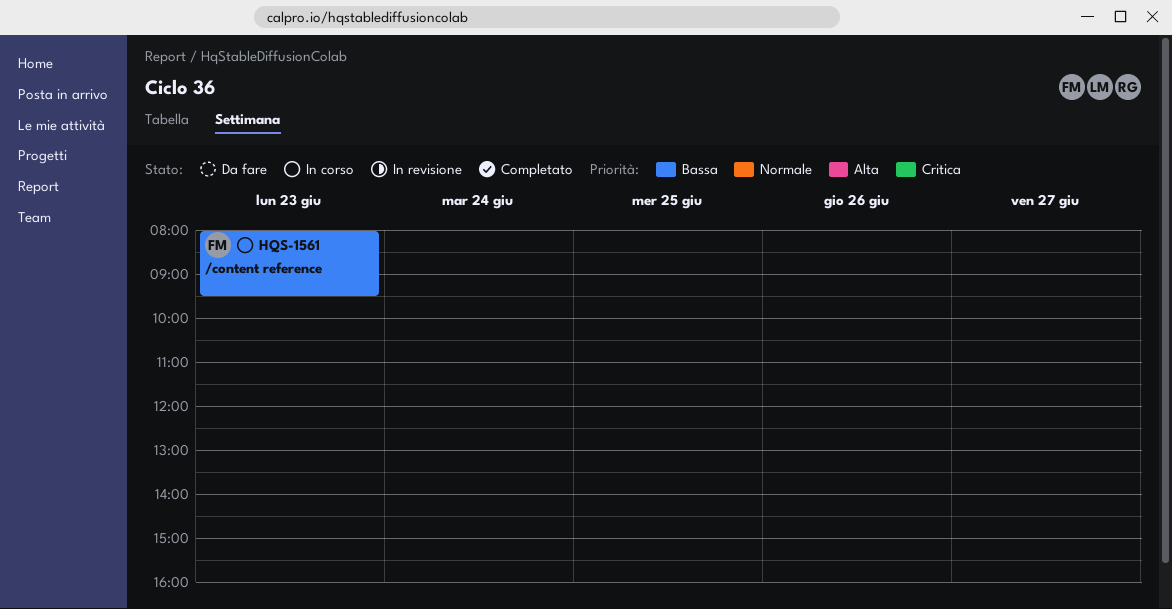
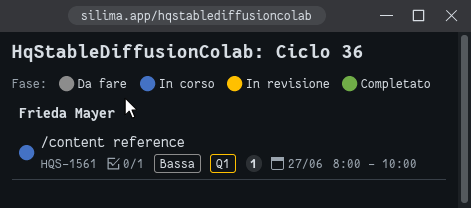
HQS-1561, day: Jun 23 -> Jun 27
HQS-1561, ends: 09:30 -> 10:00

